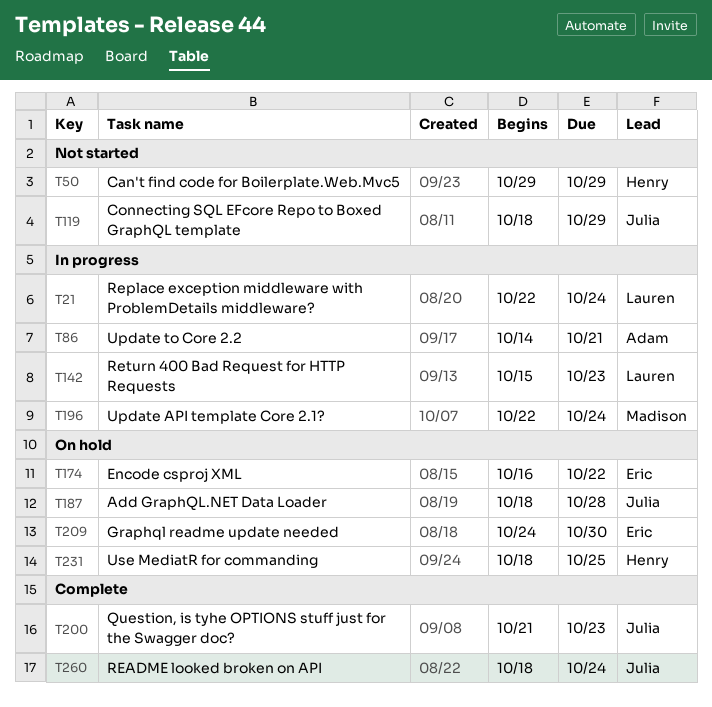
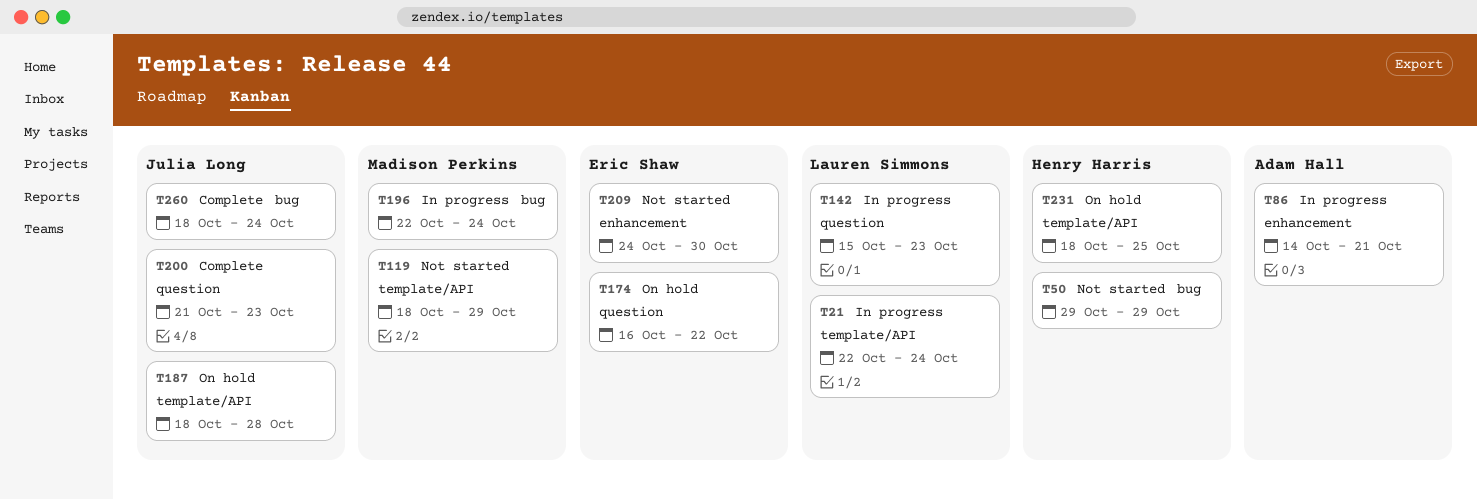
T119, owner: Julia Long -> Madison Perkins
T209, status: On hold -> Not started

